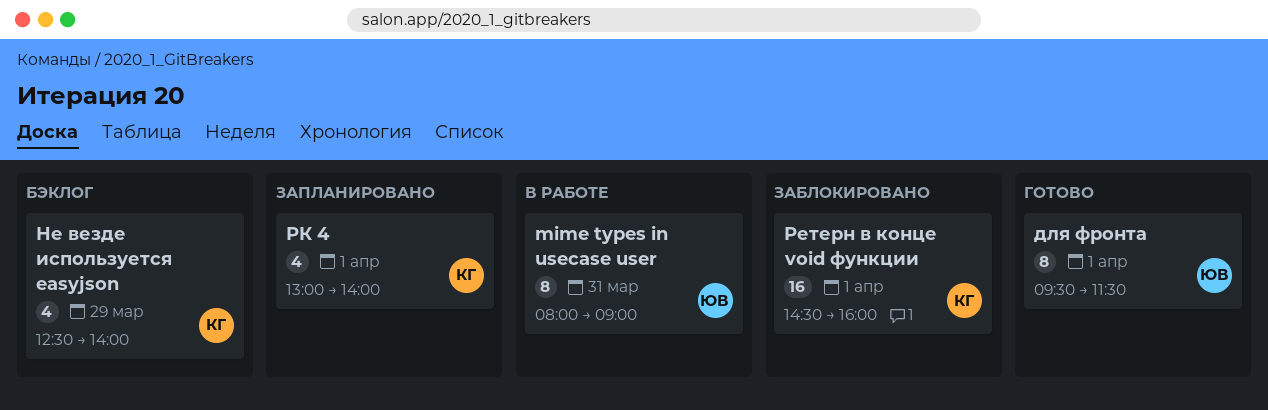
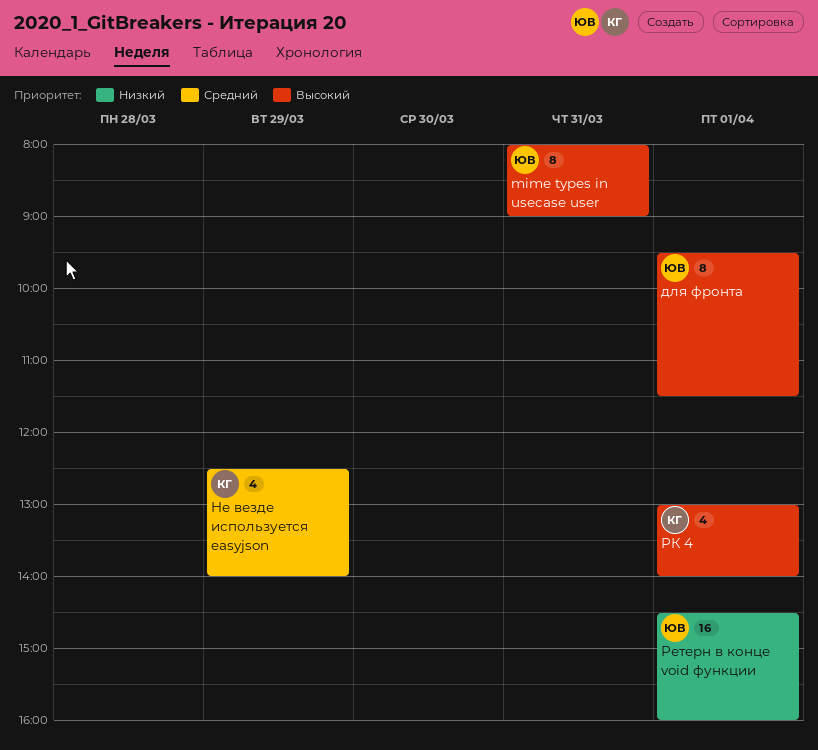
Ретерн в конце void функции, owner: КГ -> ЮВ

